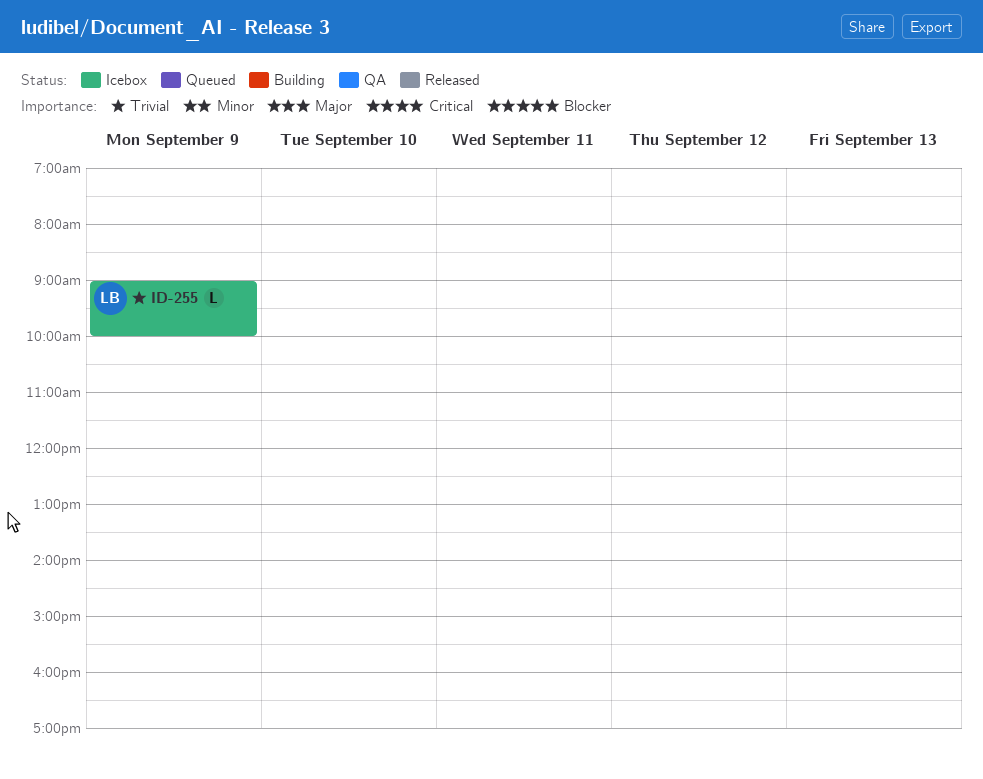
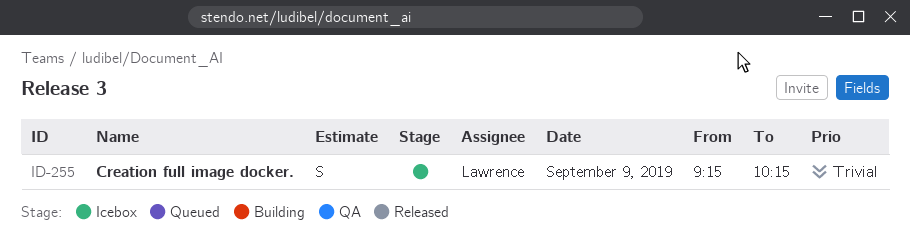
ID-255, estimate: L -> S
ID-255, begins: 09:00 -> 09:15
ID-255, ends: 10:00 -> 10:15

